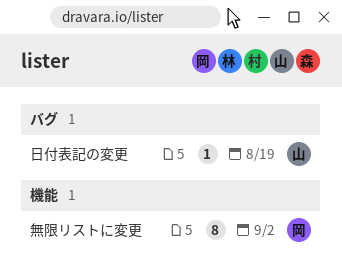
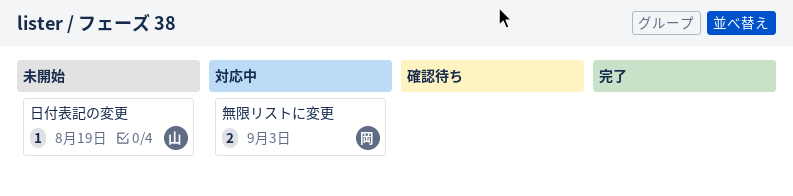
無限リストに変更, estimate: 8 -> 2
無限リストに変更, due: Sep 2 -> Sep 3

